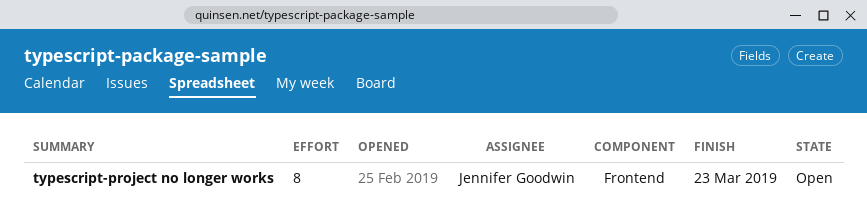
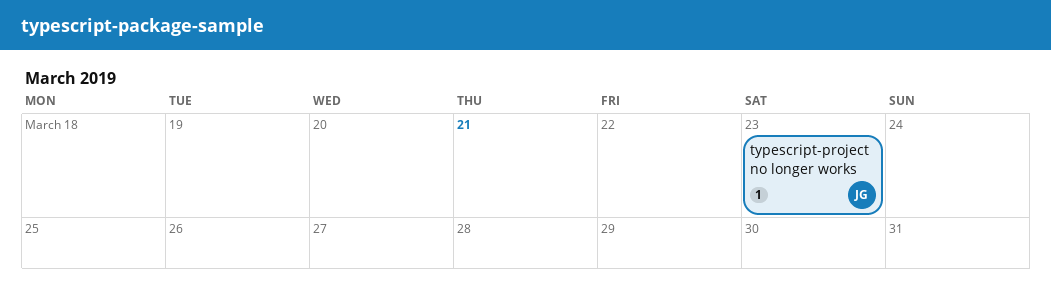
typescript-project no longer works, estimate: 8 -> 1

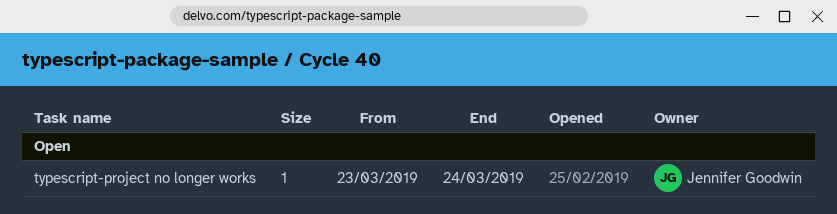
typescript-project no longer works, due: Mar 23 -> Mar 24

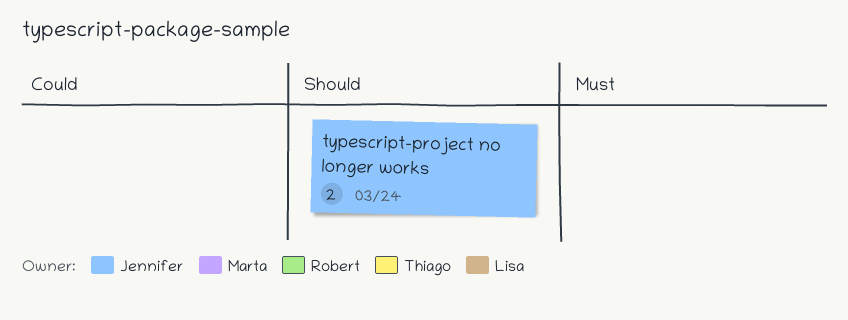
typescript-project no longer works, estimate: 1 -> 2

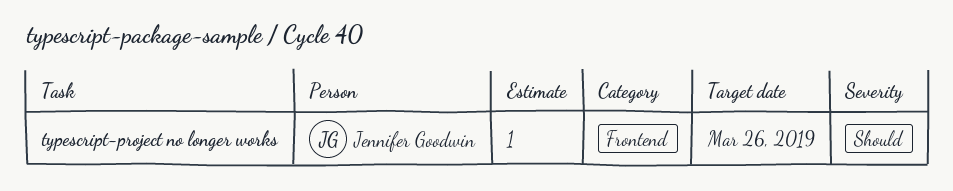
typescript-project no longer works, estimate: 2 -> 1
typescript-project no longer works, due: Mar 24 -> Mar 26

